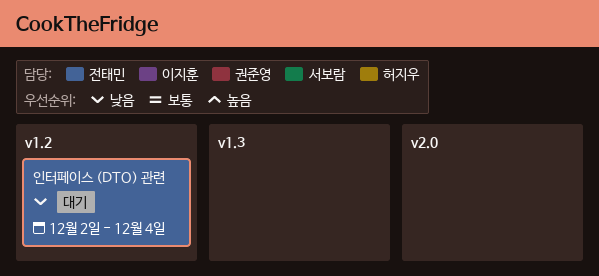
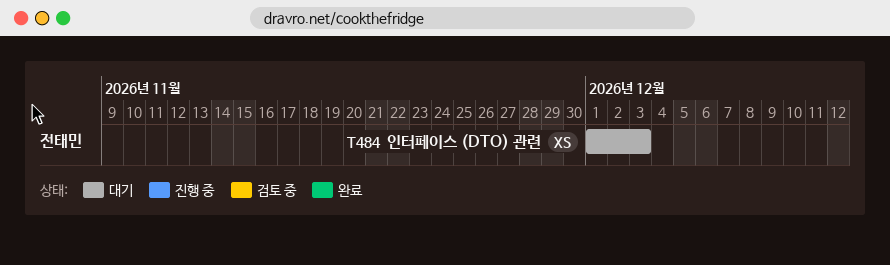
인터페이스 (DTO) 관련, start: Dec 2 -> Dec 1
인터페이스 (DTO) 관련, due: Dec 4 -> Dec 3

